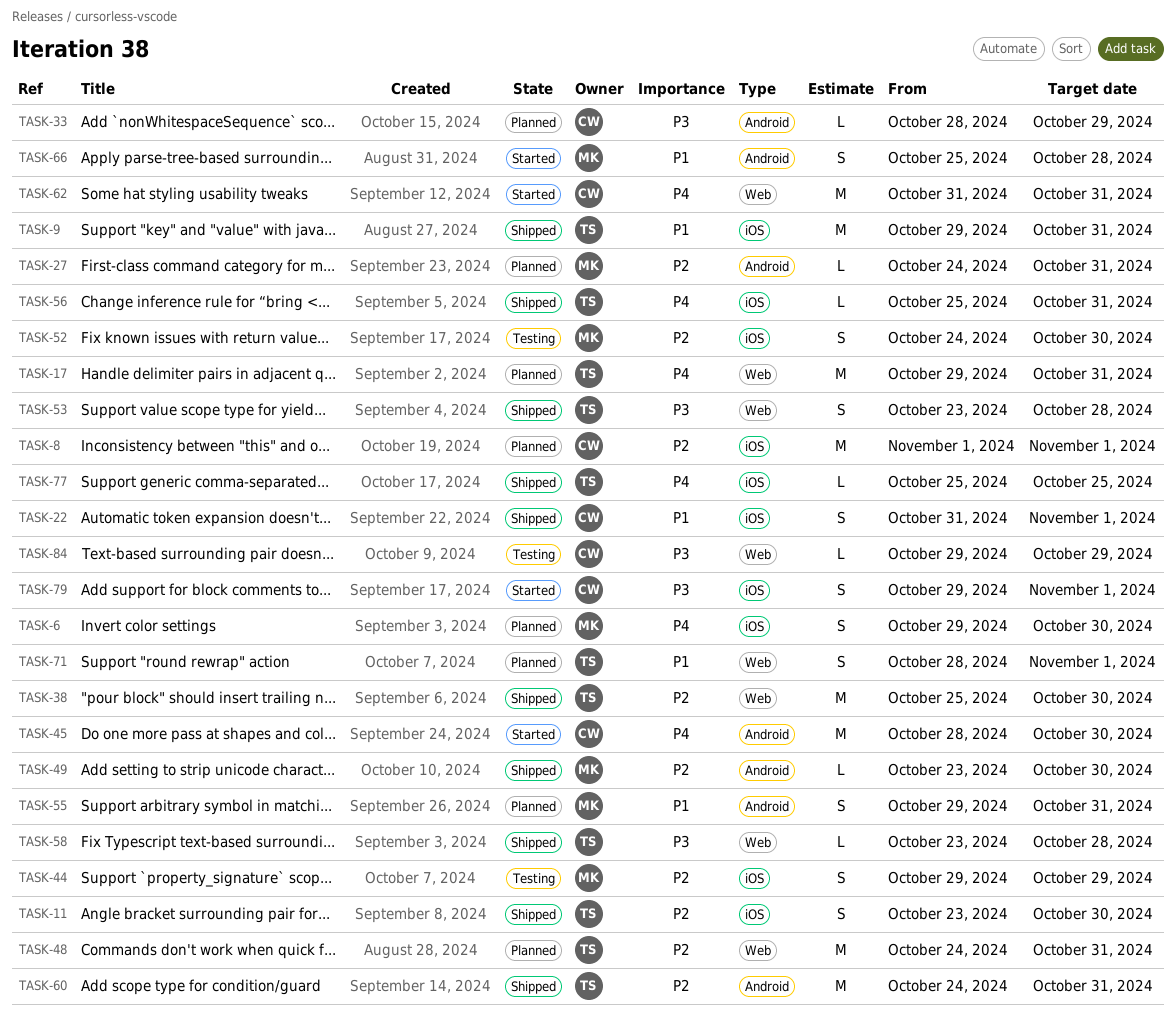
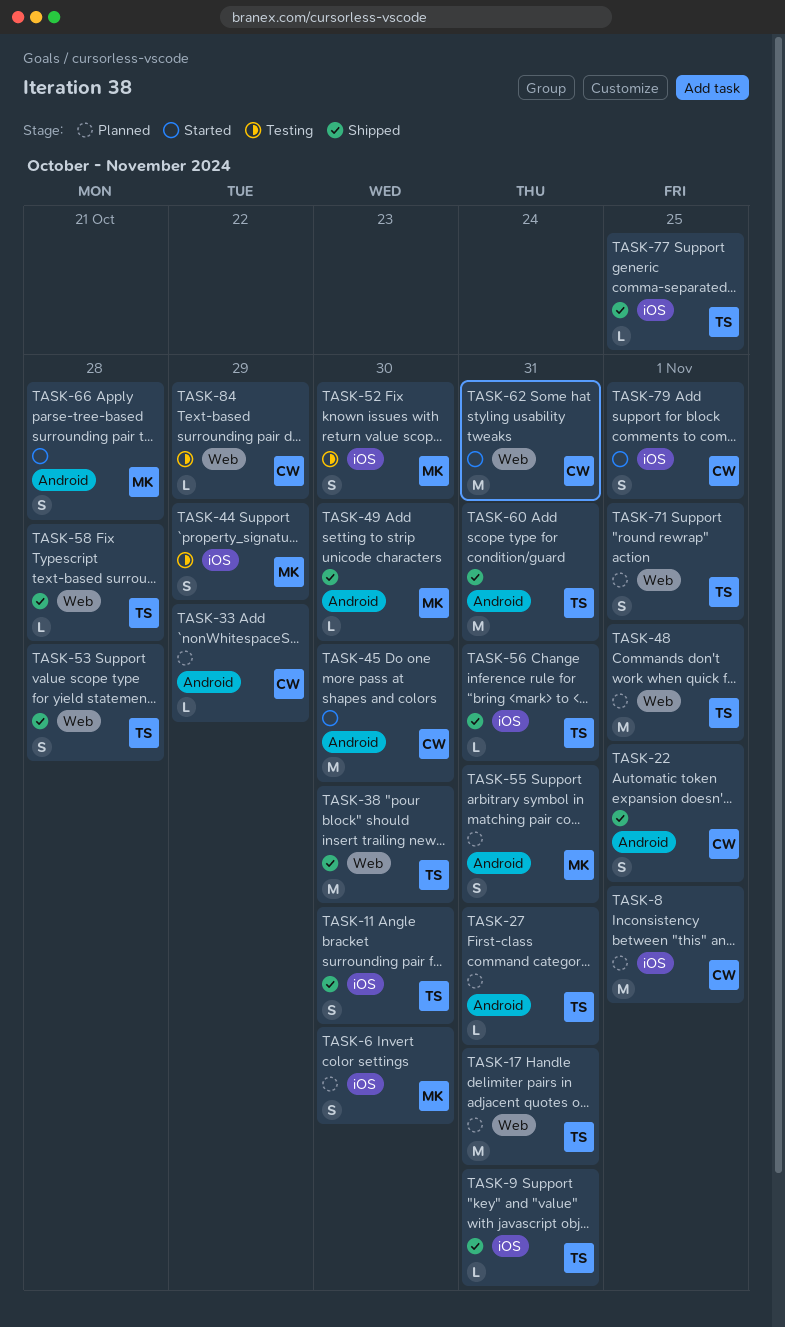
TASK-9, estimate: M -> L
TASK-22, label: iOS -> Android
TASK-27, owner: MK -> TS
TASK-48, due: Oct 31 -> Nov 1

